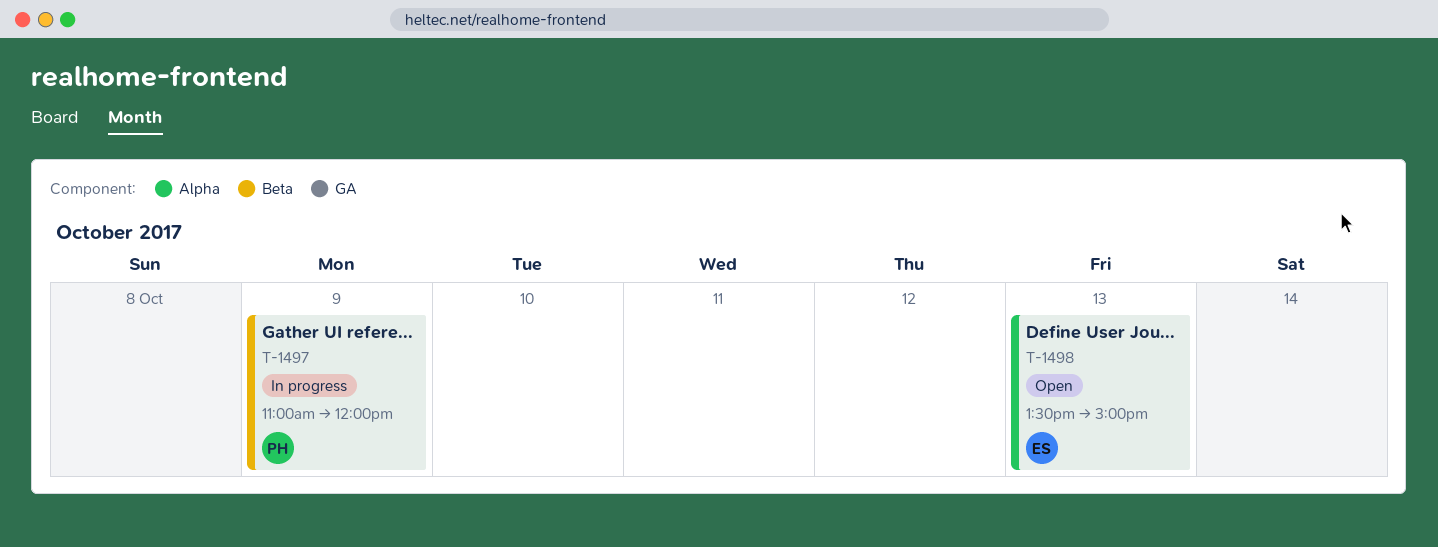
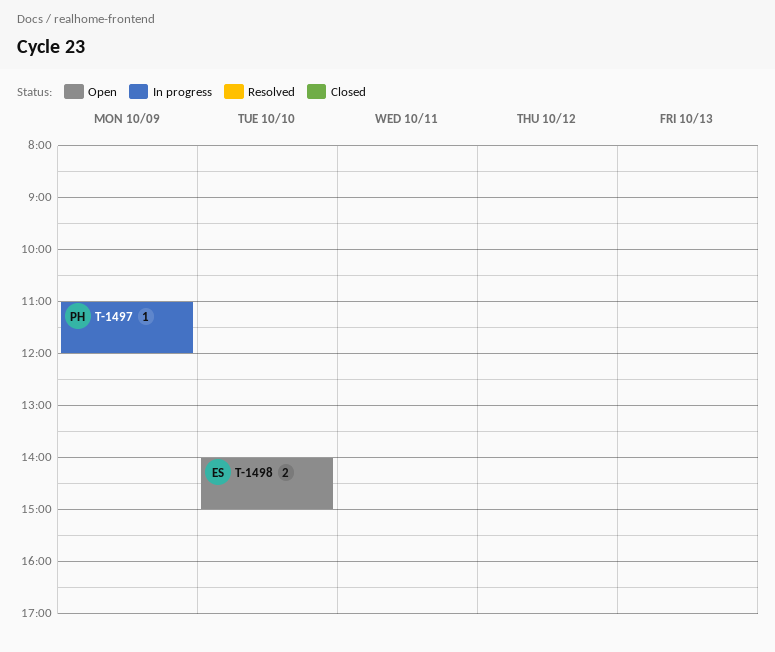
T-1498, day: Oct 13 -> Oct 10
T-1498, begins: 13:30 -> 14:00

